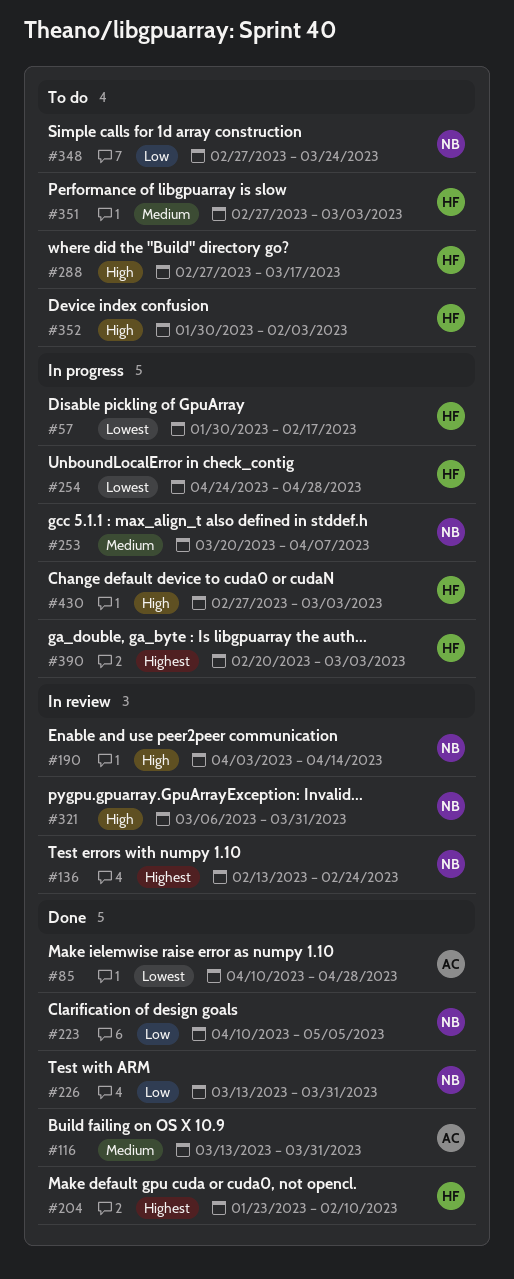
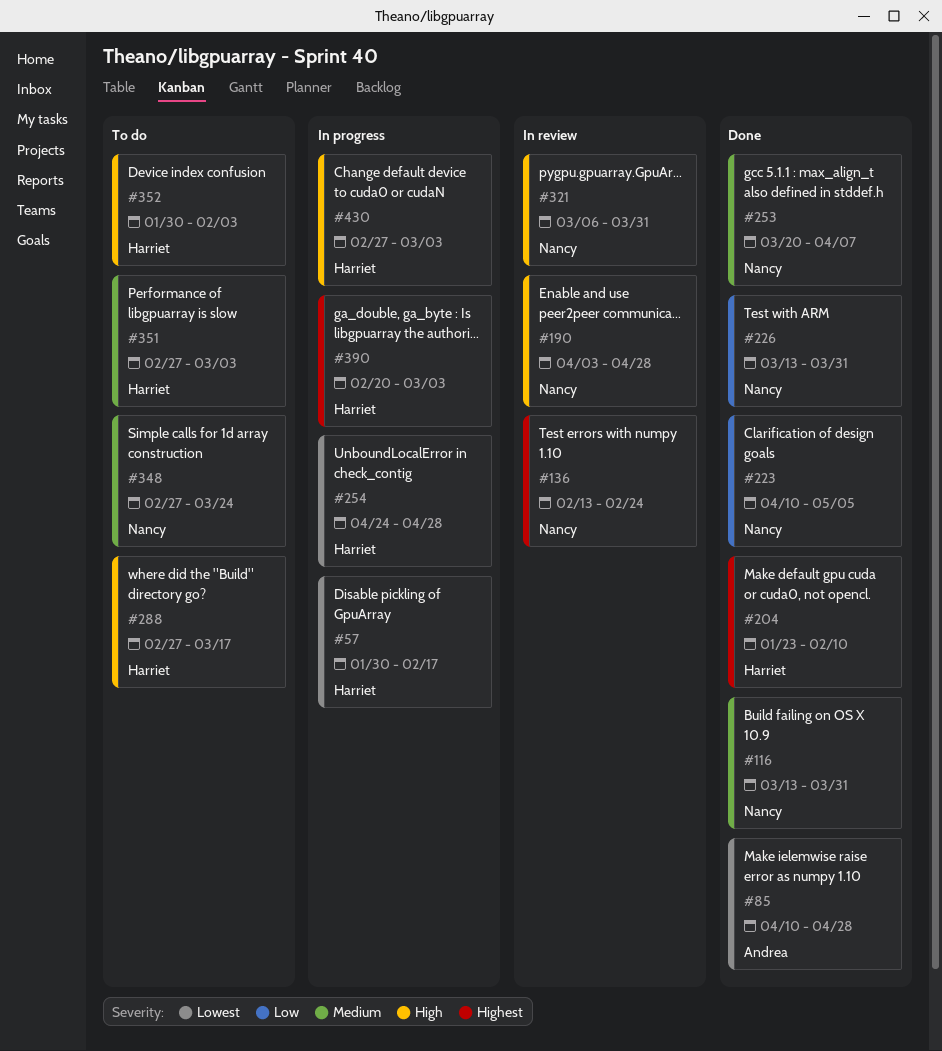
#116, owner: Andrea -> Nancy
#190, due: Apr 14 -> Apr 28
#253, status: In progress -> Done
#348, priority: Low -> Medium

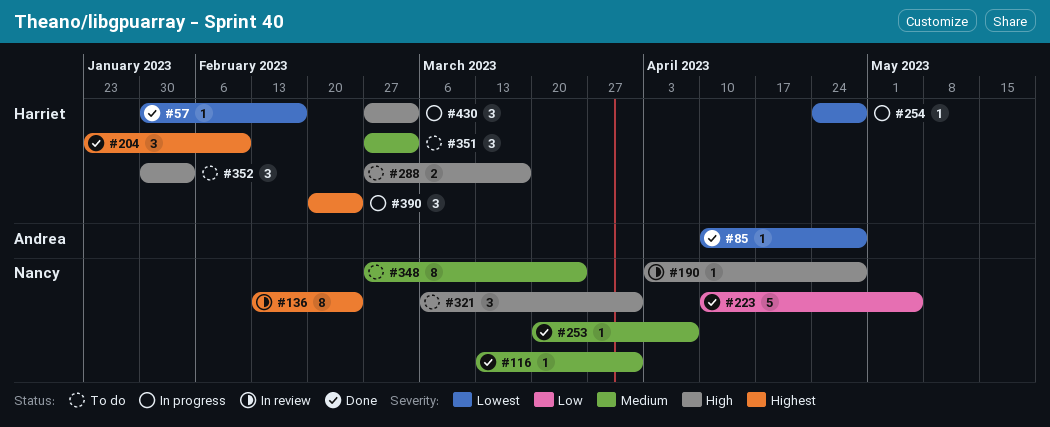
#57, status: In progress -> Done
#226: present -> none
#321, status: In review -> To do
#390, due: Mar 3 -> Feb 24

